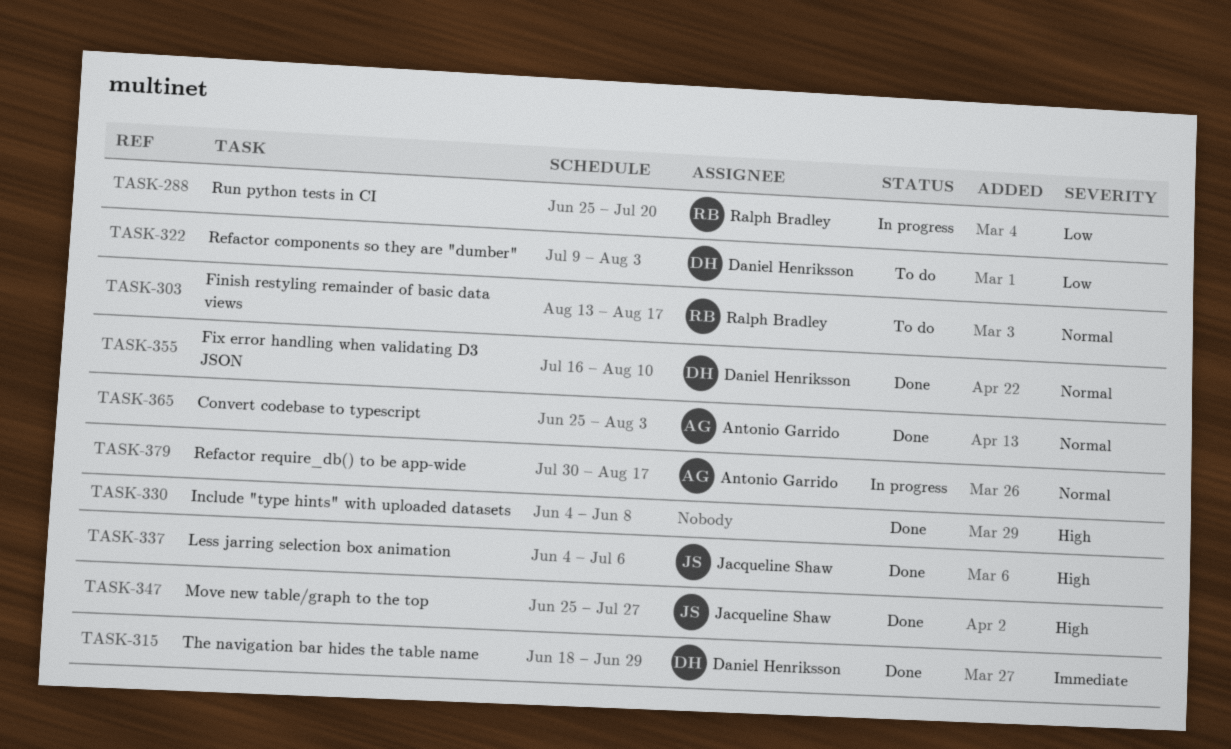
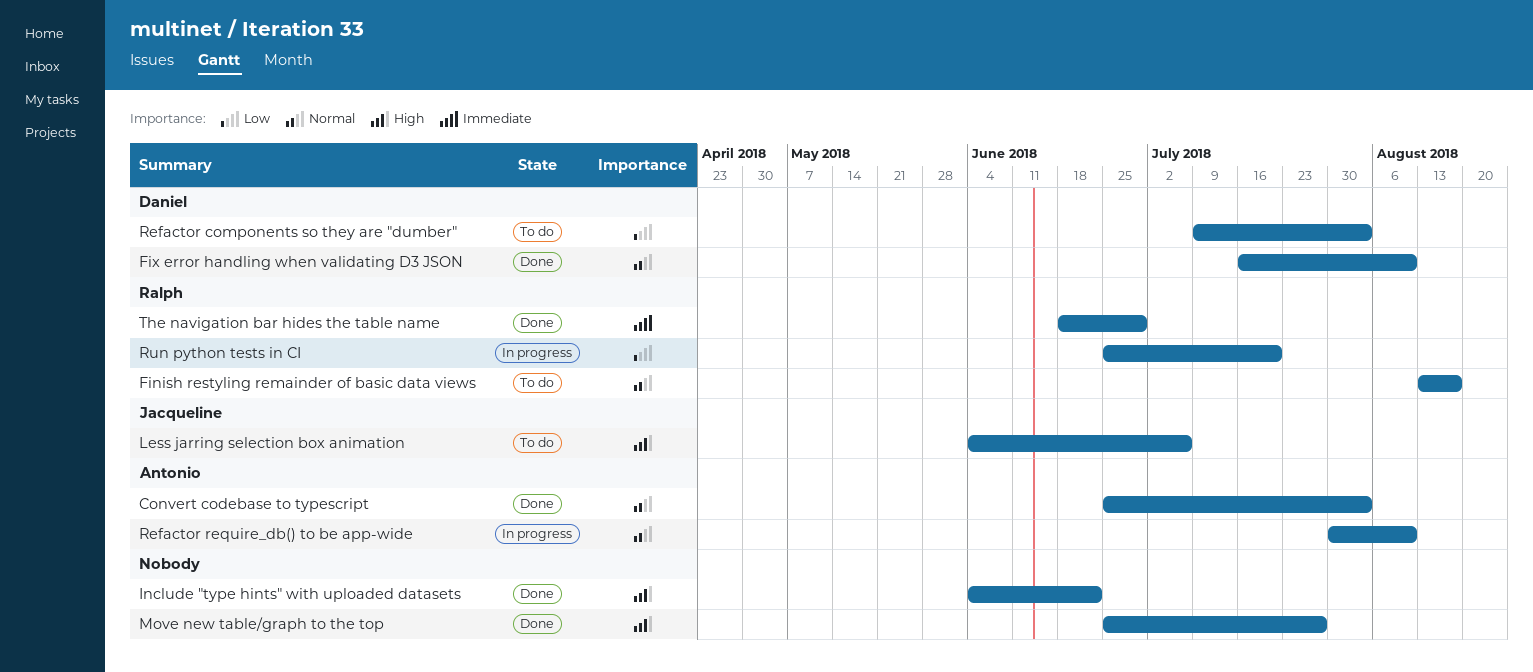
Include "type hints" with uploaded datasets, due: Jun 8 -> Jun 22
Less jarring selection box animation, status: Done -> To do
Move new table/graph to the top, owner: Jacqueline Shaw -> none
Refactor require_db() to be app-wide, due: Aug 17 -> Aug 10
The navigation bar hides the table name, owner: Daniel Henriksson -> Ralph Bradley

